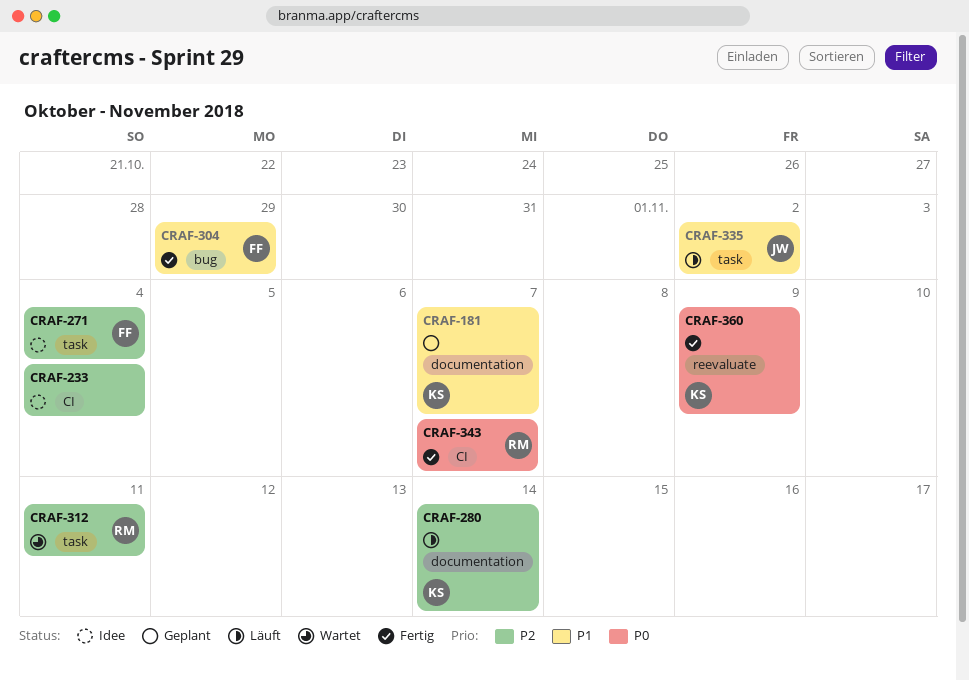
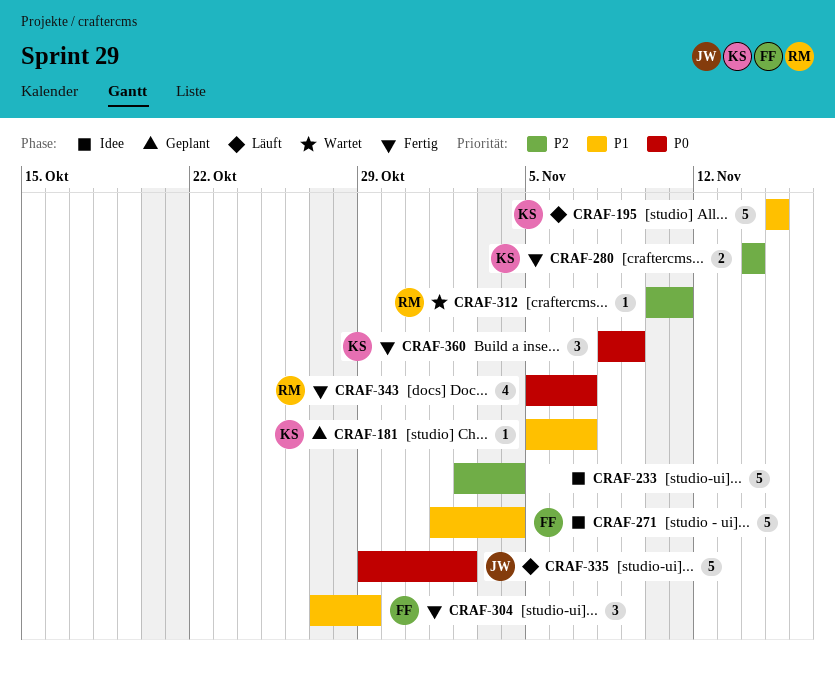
CRAF-195: none -> present
CRAF-271, priority: P2 -> P1
CRAF-280, status: Läuft -> Fertig
CRAF-335, priority: P1 -> P0

